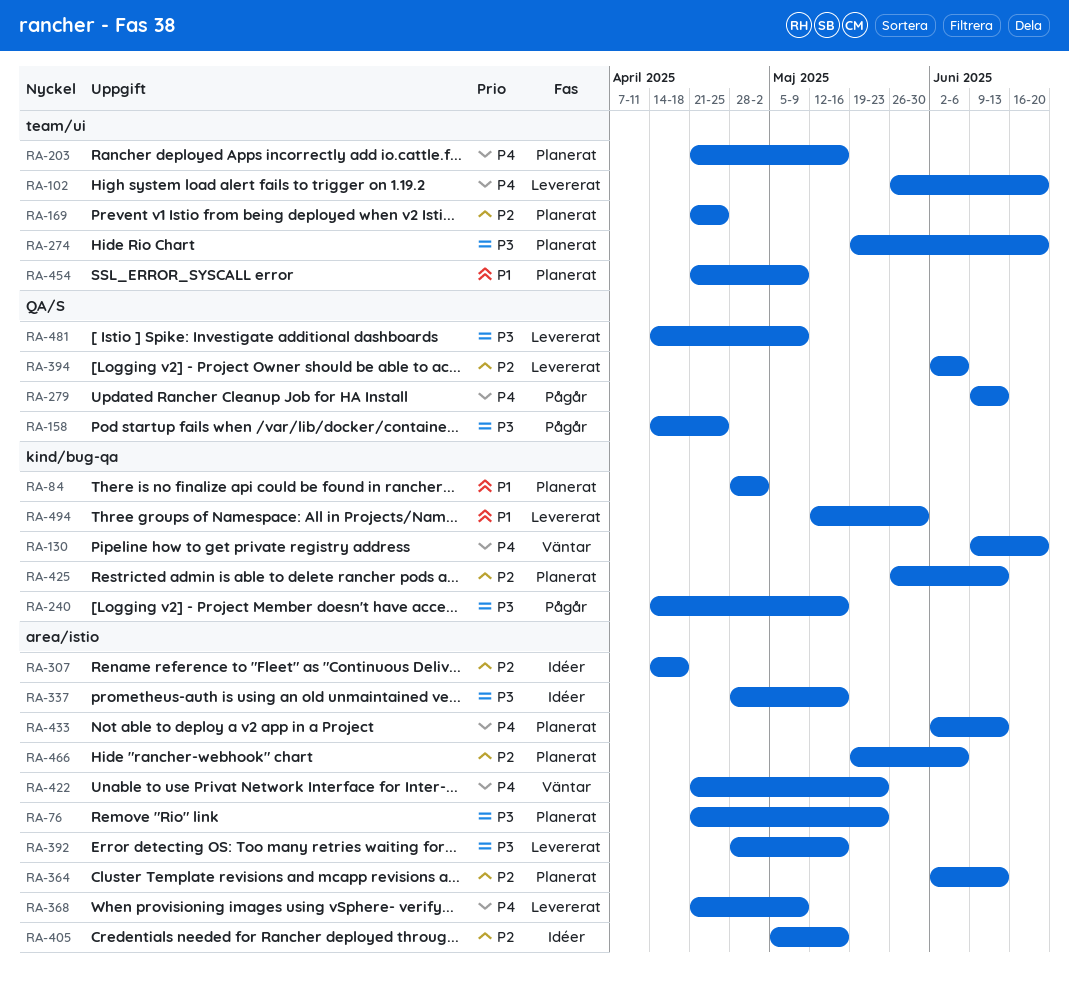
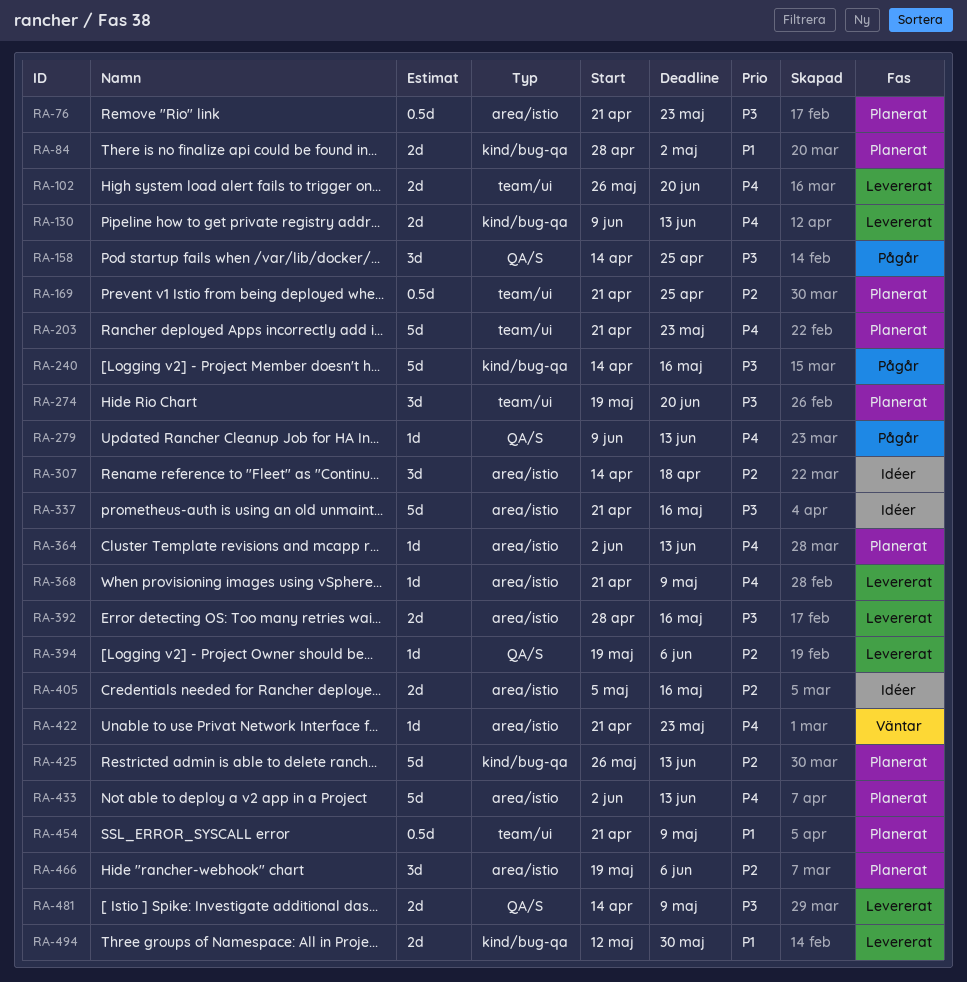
RA-130, status: Väntar -> Levererat
RA-130, due: Jun 20 -> Jun 13
RA-203, due: May 16 -> May 23
RA-337, start: Apr 28 -> Apr 21
RA-364, priority: P2 -> P4
RA-394, start: Jun 2 -> May 19

